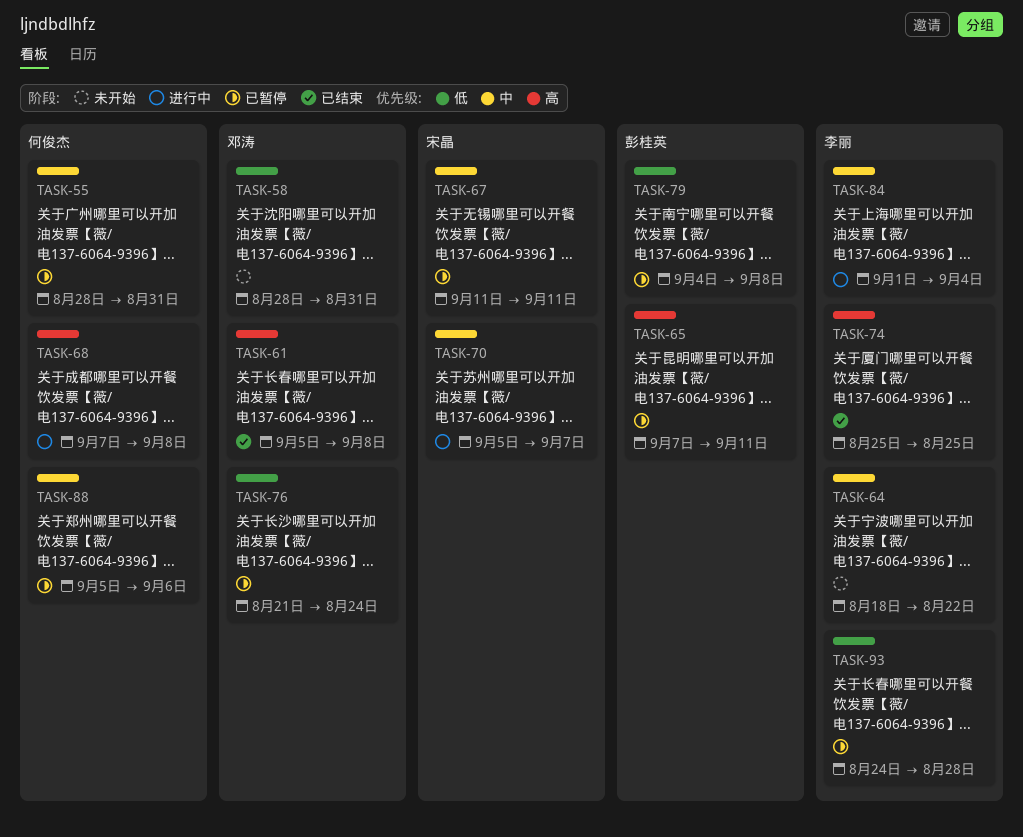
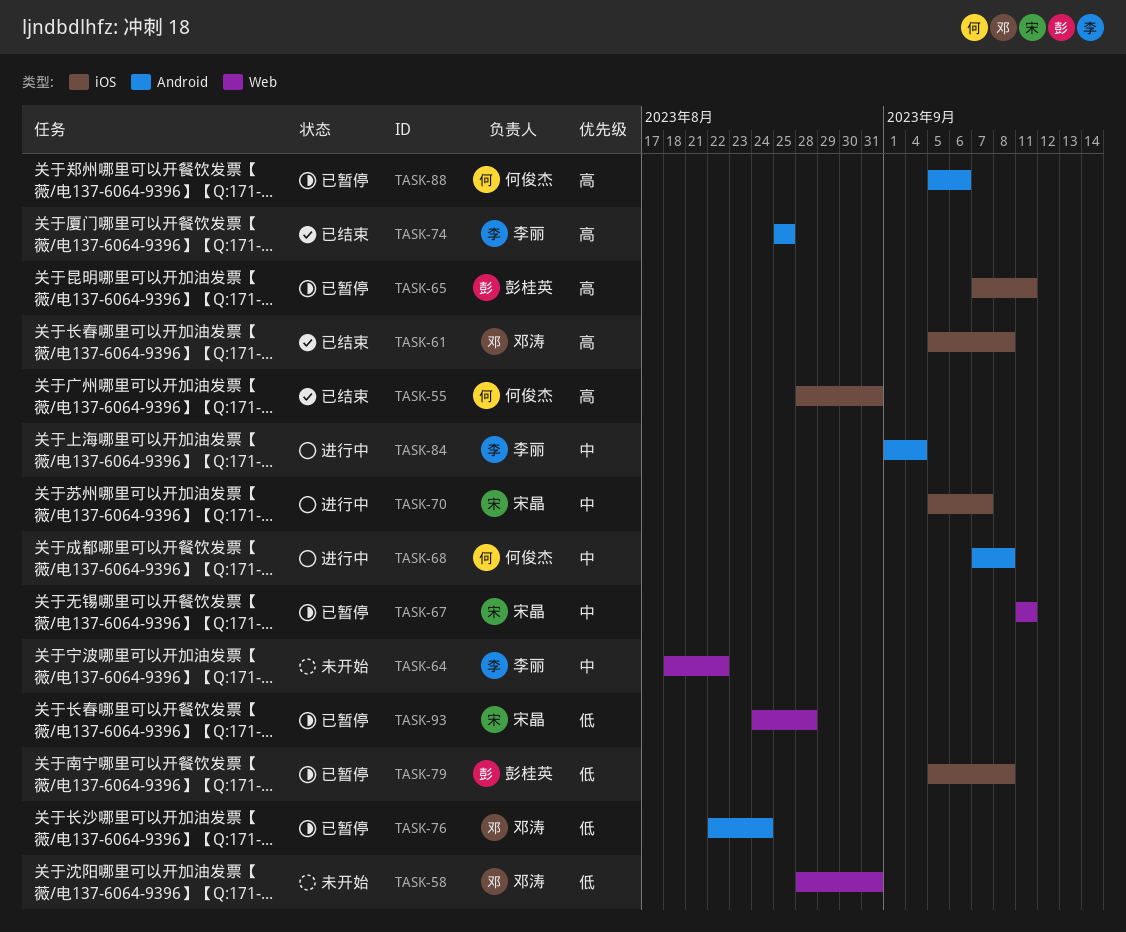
TASK-55, status: 已暂停 -> 已结束
TASK-55, priority: 中 -> 高
TASK-68, priority: 高 -> 中
TASK-76, start: Aug 21 -> Aug 22
TASK-79, start: Sep 4 -> Sep 5
TASK-88, priority: 中 -> 高
TASK-93, owner: 李丽 -> 宋晶

